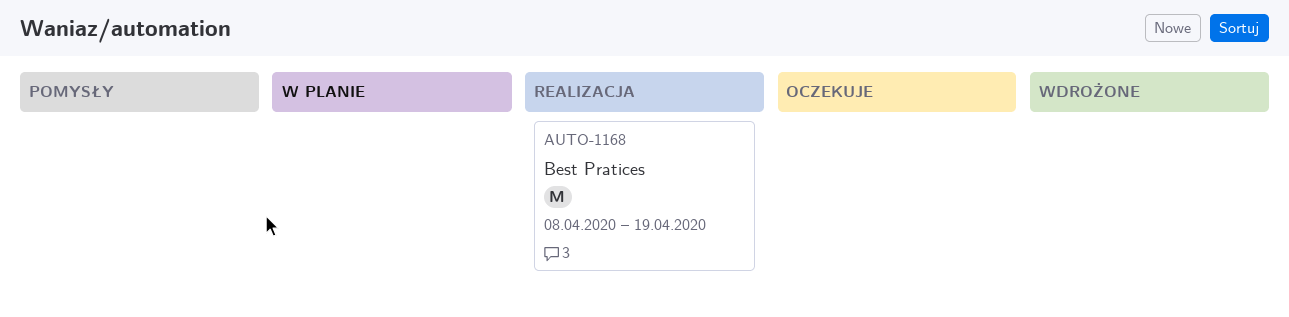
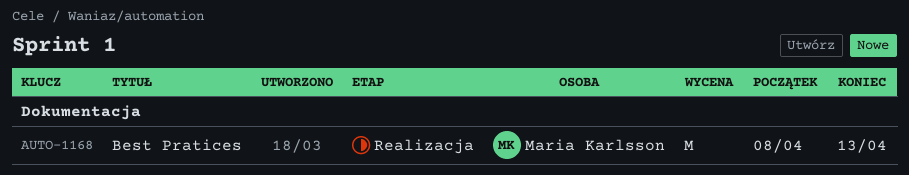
AUTO-1168, due: Apr 19 -> Apr 13

